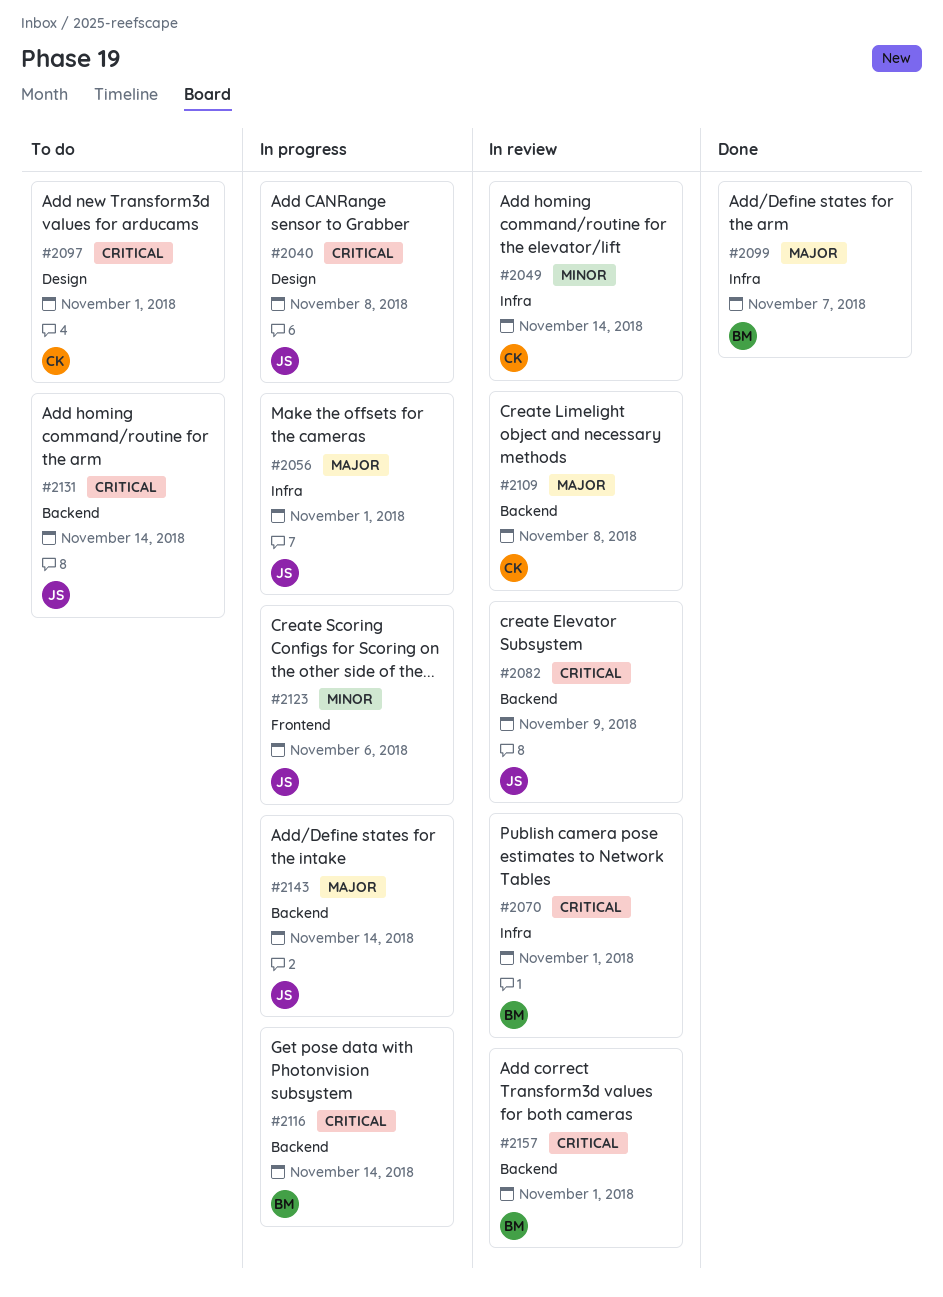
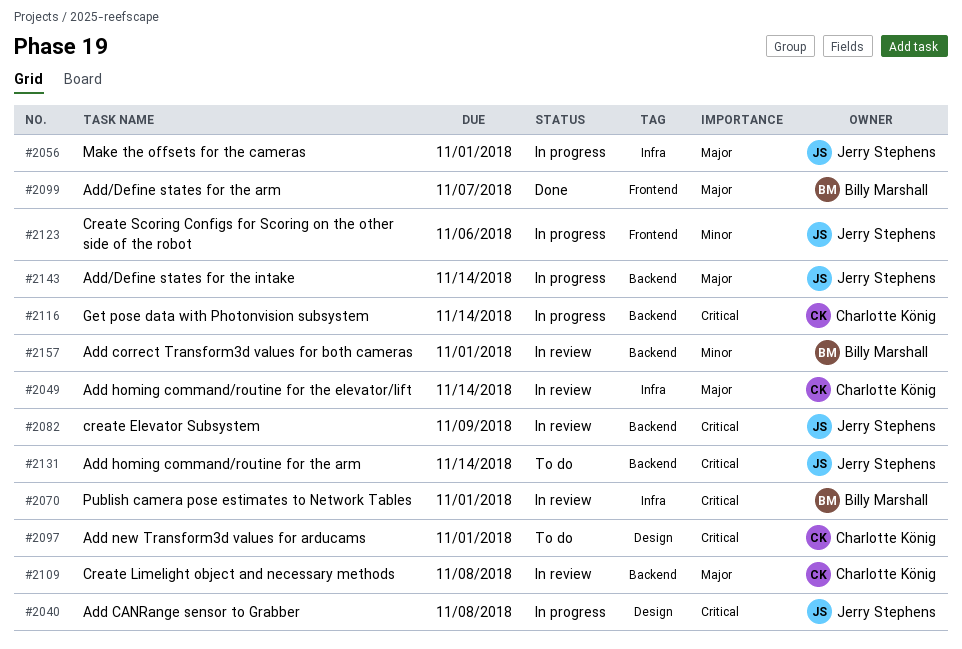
#2049, priority: Minor -> Major
#2099, label: Infra -> Frontend
#2116, owner: Billy Marshall -> Charlotte König
#2157, priority: Critical -> Minor

